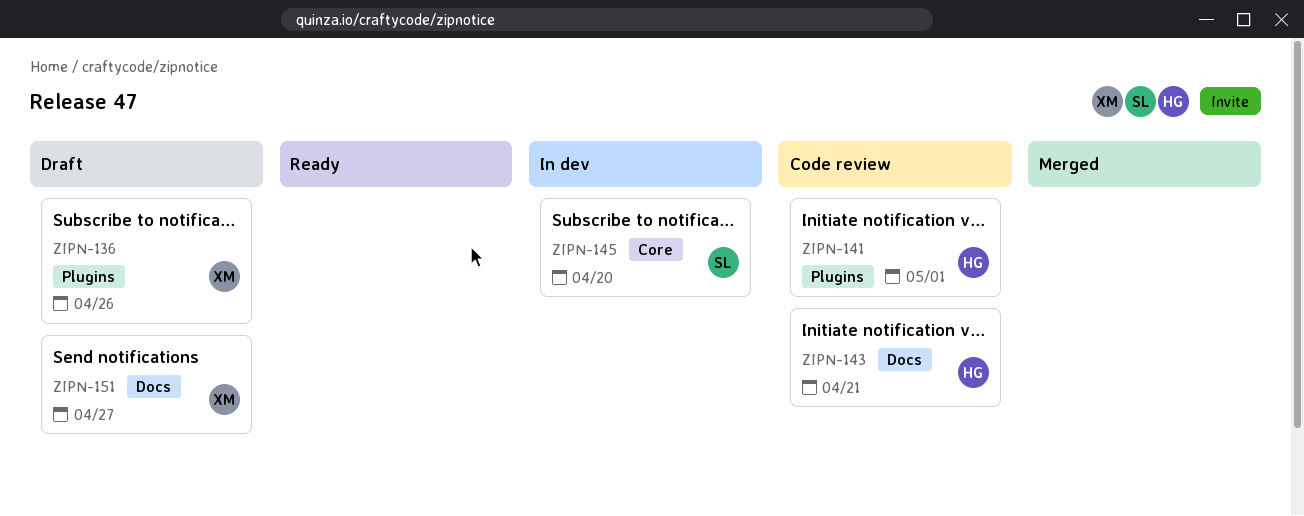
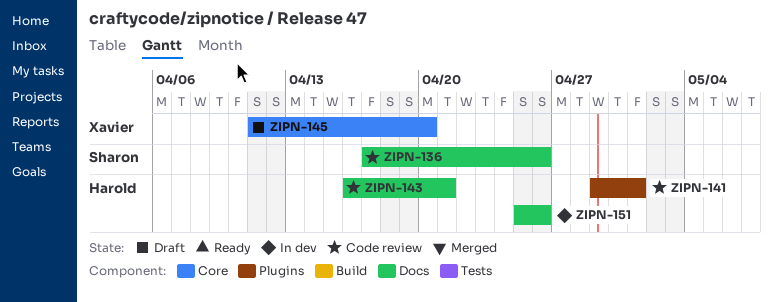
ZIPN-136, status: Draft -> Code review
ZIPN-136, owner: Xavier -> Sharon
ZIPN-136, label: Plugins -> Docs
ZIPN-145, status: In dev -> Draft
ZIPN-145, owner: Sharon -> Xavier
ZIPN-151, status: Draft -> In dev
ZIPN-151, owner: Xavier -> Harold
ZIPN-151, due: Apr 27 -> Apr 26

